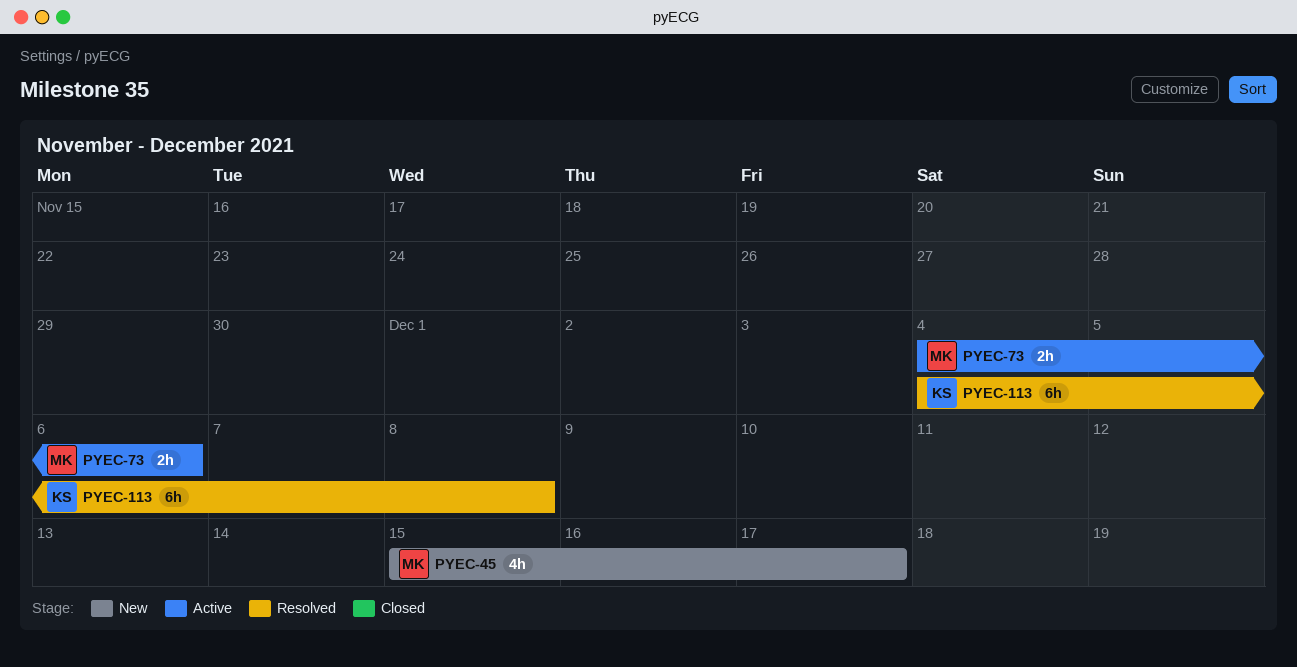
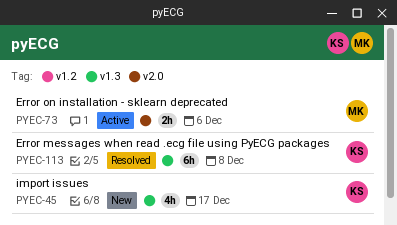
PYEC-45, owner: MK -> KS

